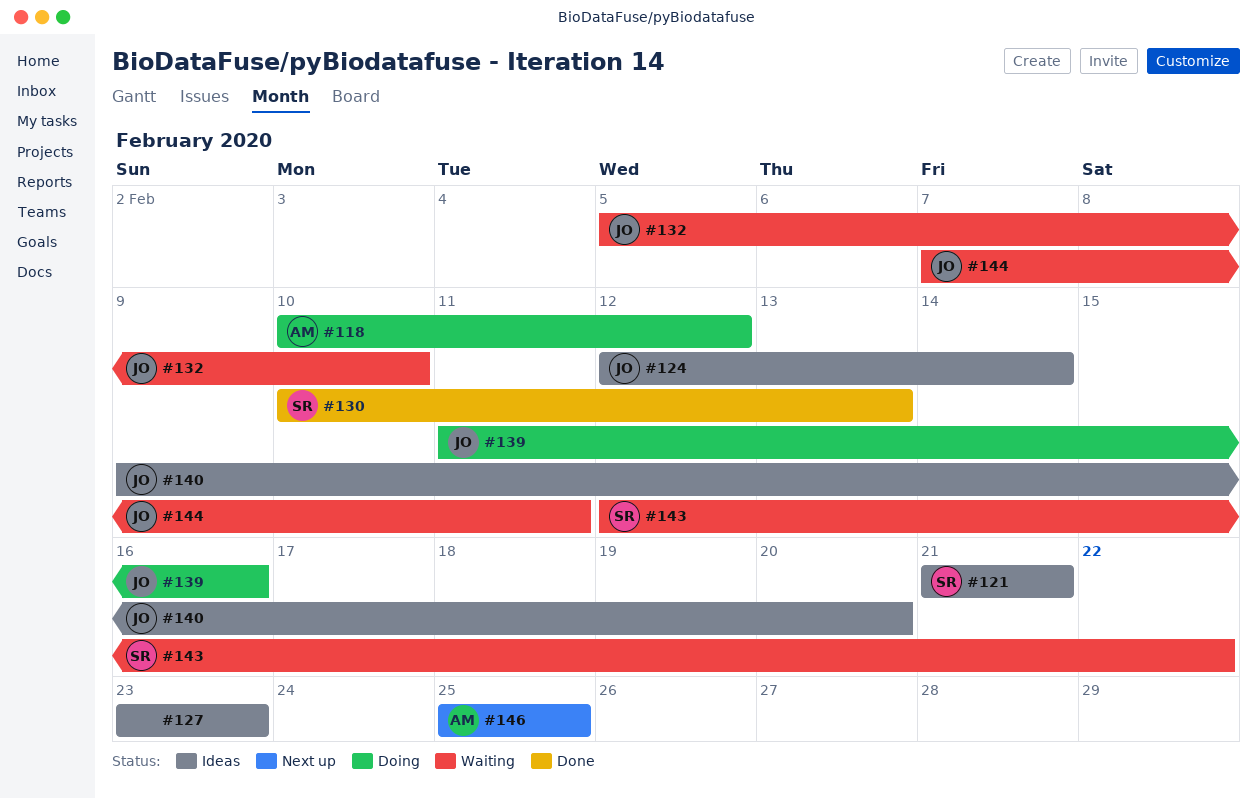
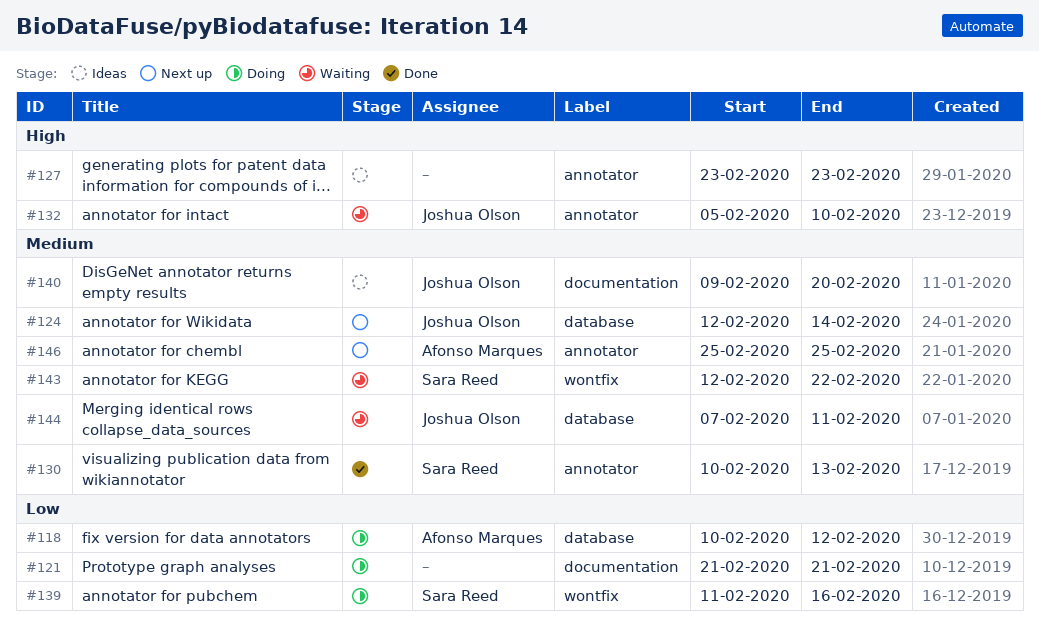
#121, status: Ideas -> Doing
#121, owner: Sara Reed -> none
#124, status: Ideas -> Next up
#139, owner: Joshua Olson -> Sara Reed

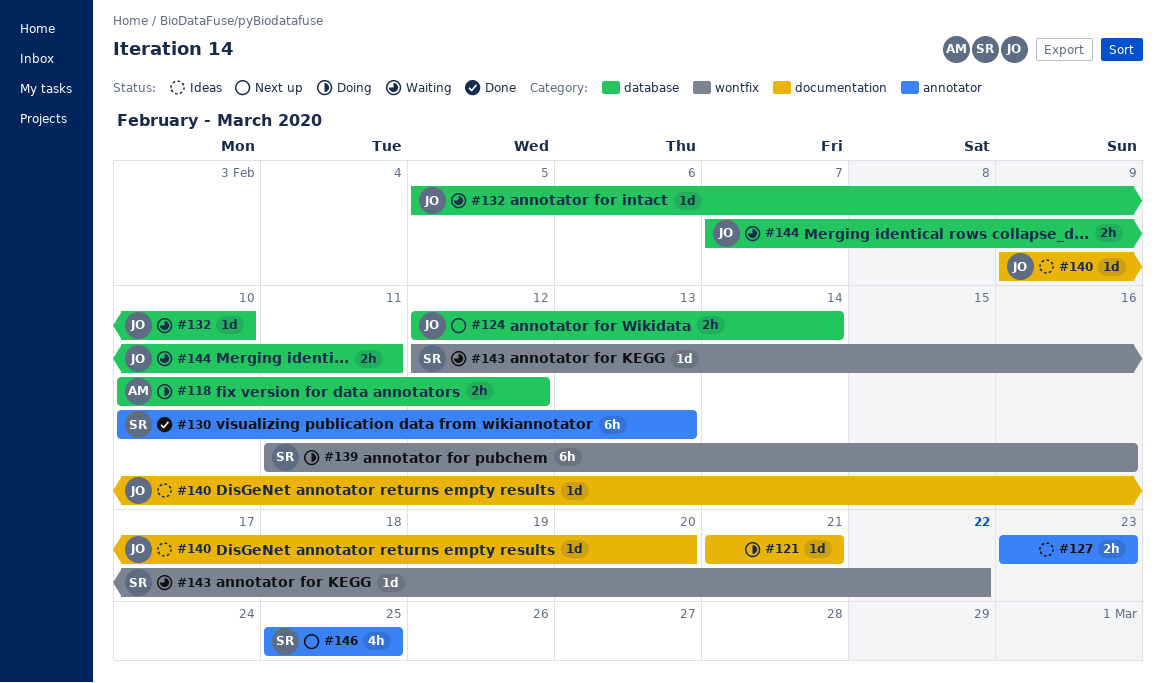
#132, label: annotator -> database
#146, owner: Afonso Marques -> Sara Reed

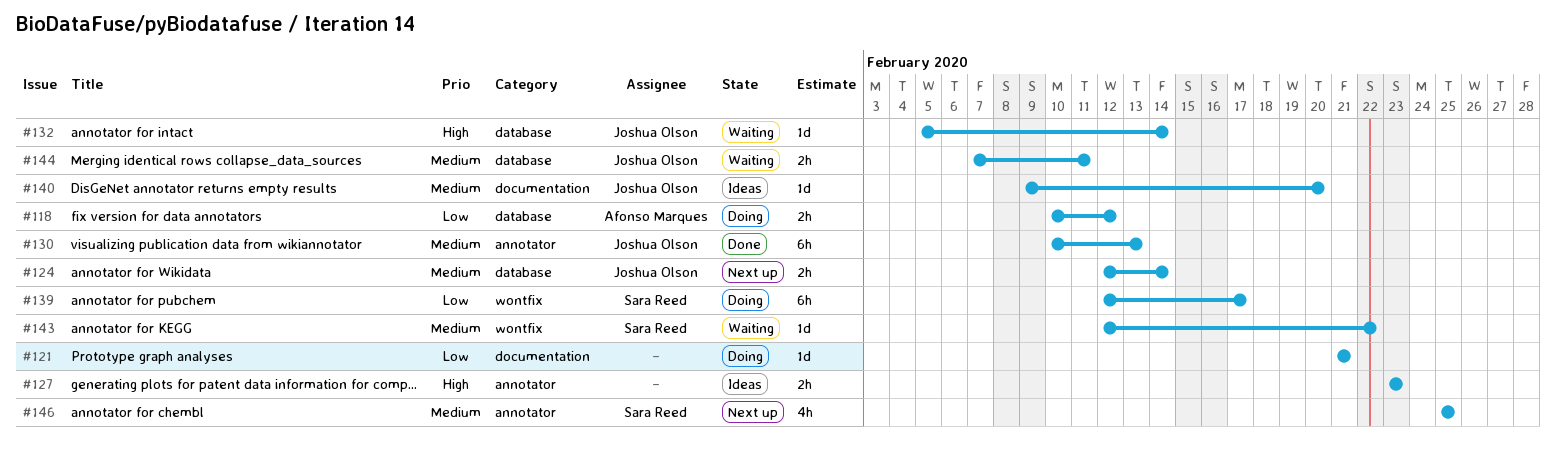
#130, owner: Sara Reed -> Joshua Olson
#132, due: Feb 10 -> Feb 14
#139, start: Feb 11 -> Feb 12
#139, due: Feb 16 -> Feb 17

